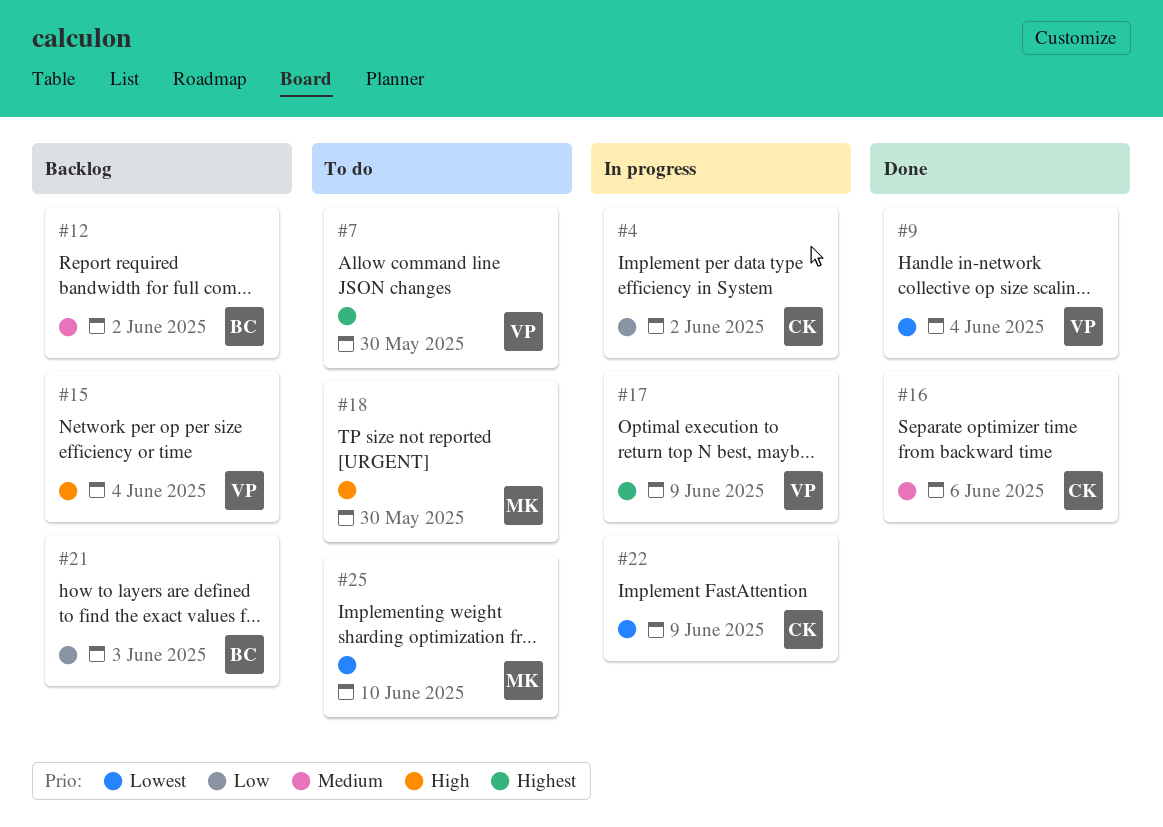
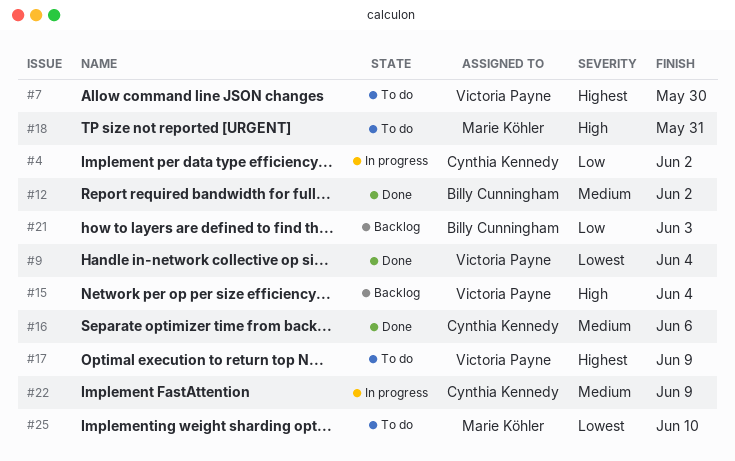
#12, status: Backlog -> Done
#17, status: In progress -> To do
#18, due: May 30 -> May 31
#22, priority: Lowest -> Medium

